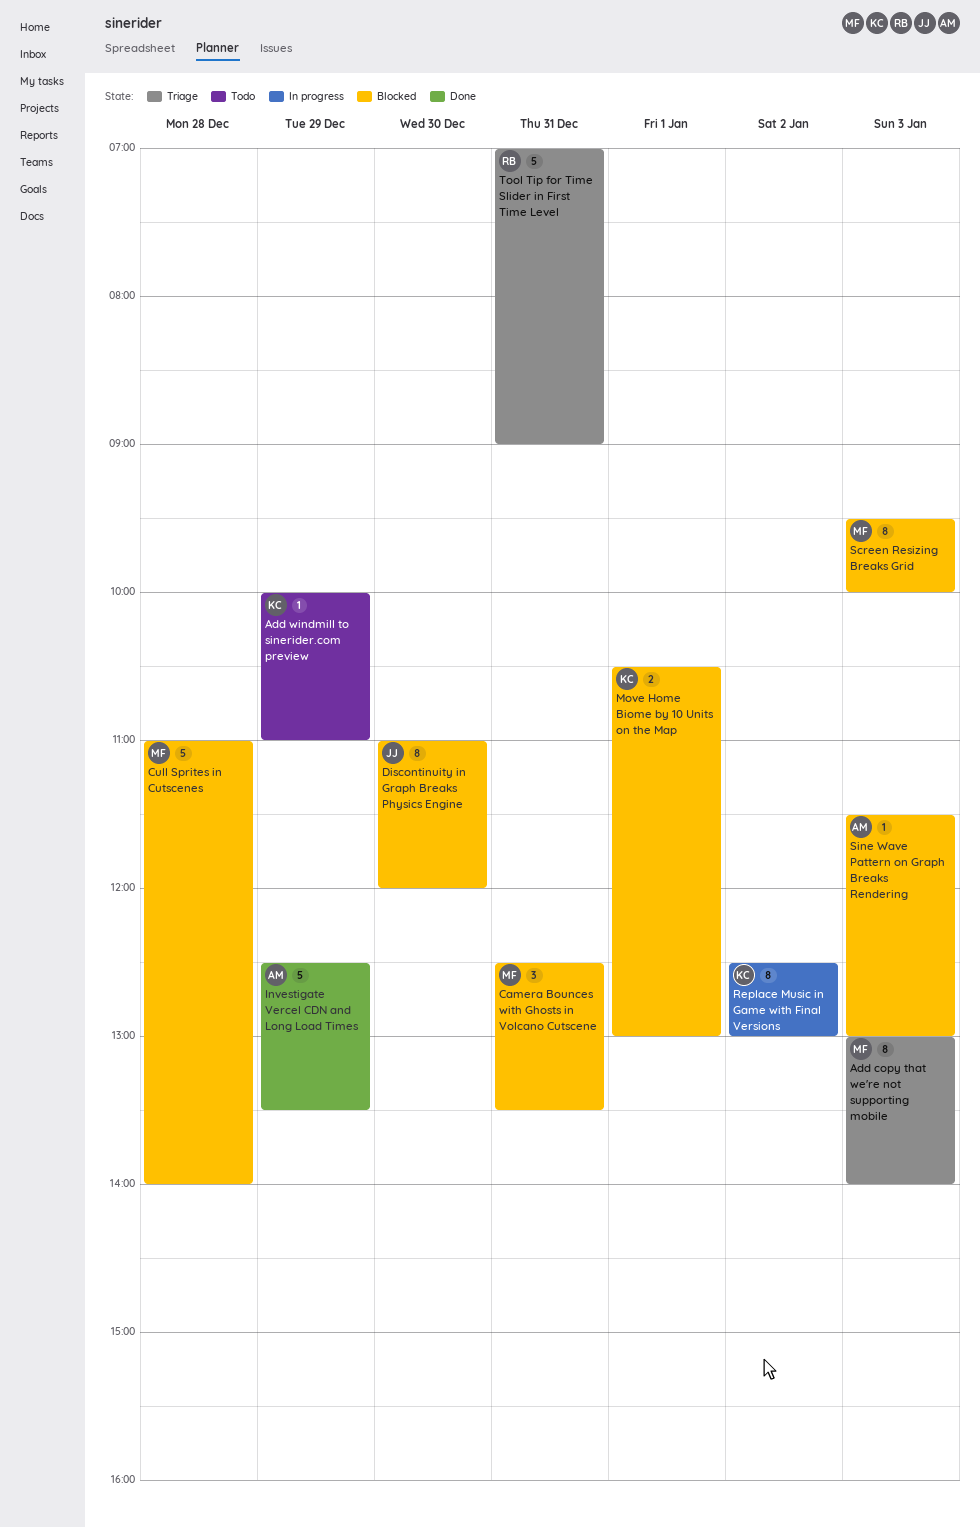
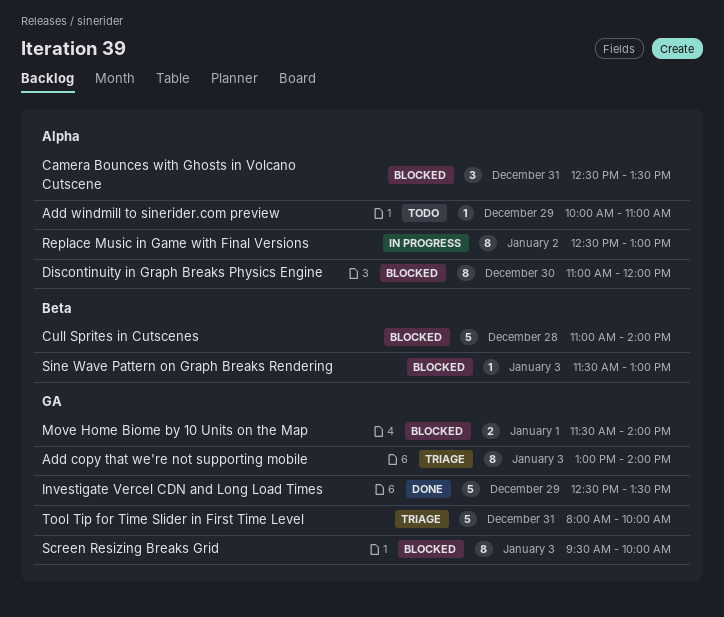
Move Home Biome by 10 Units on the Map, begins: 10:30 -> 11:30
Move Home Biome by 10 Units on the Map, ends: 13:00 -> 14:00
Tool Tip for Time Slider in First Time Level, begins: 07:00 -> 08:00
Tool Tip for Time Slider in First Time Level, ends: 09:00 -> 10:00

